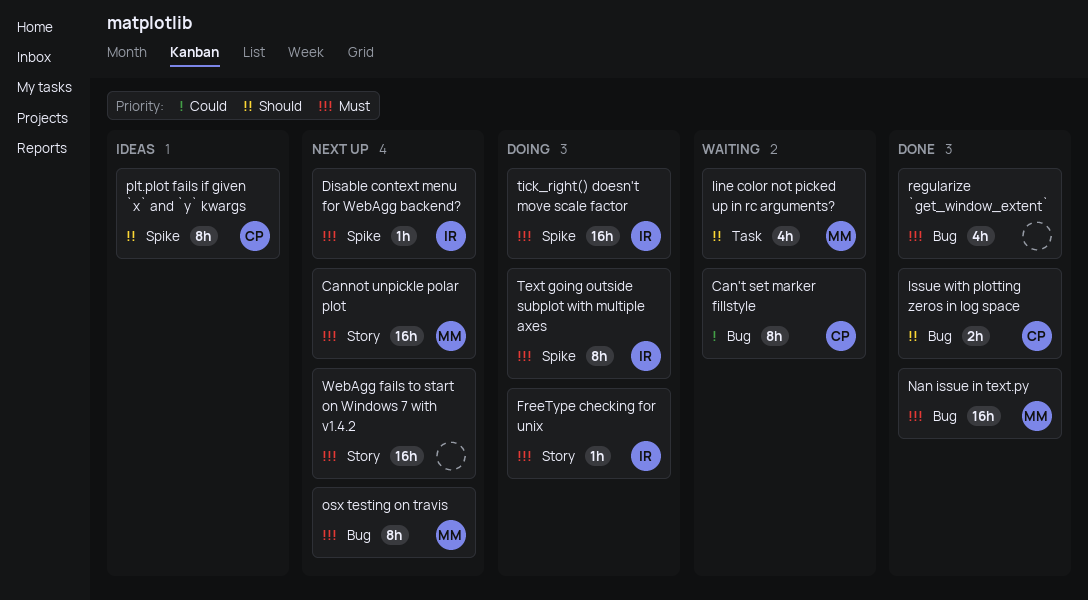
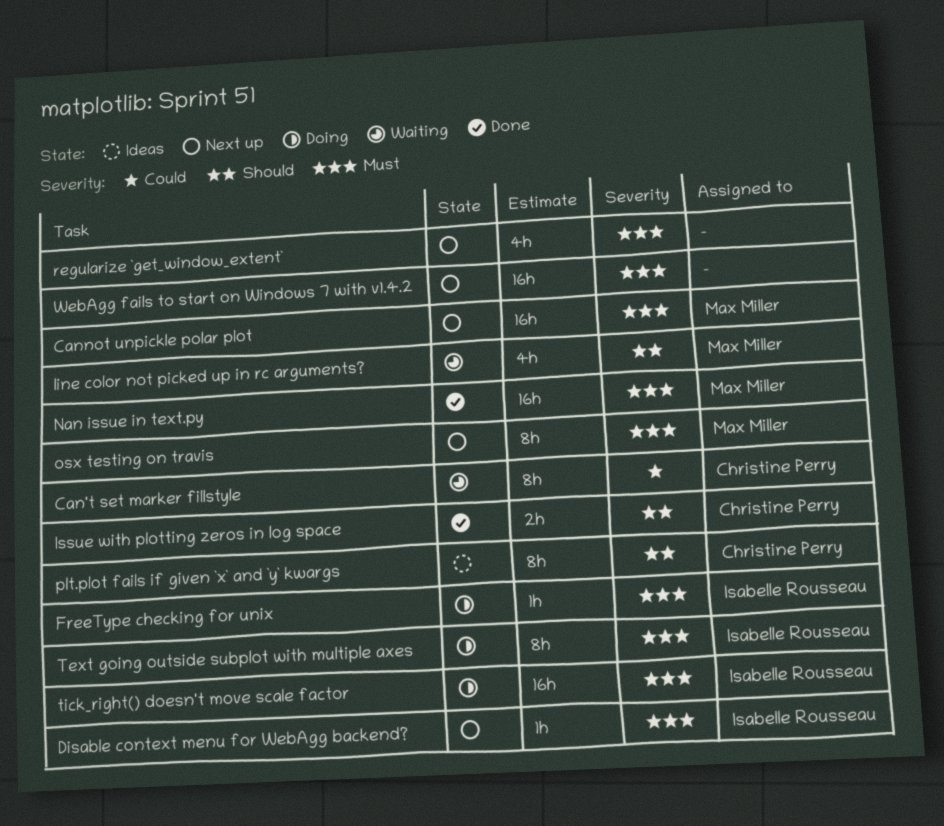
regularize `get_window_extent`, status: Done -> Next up

